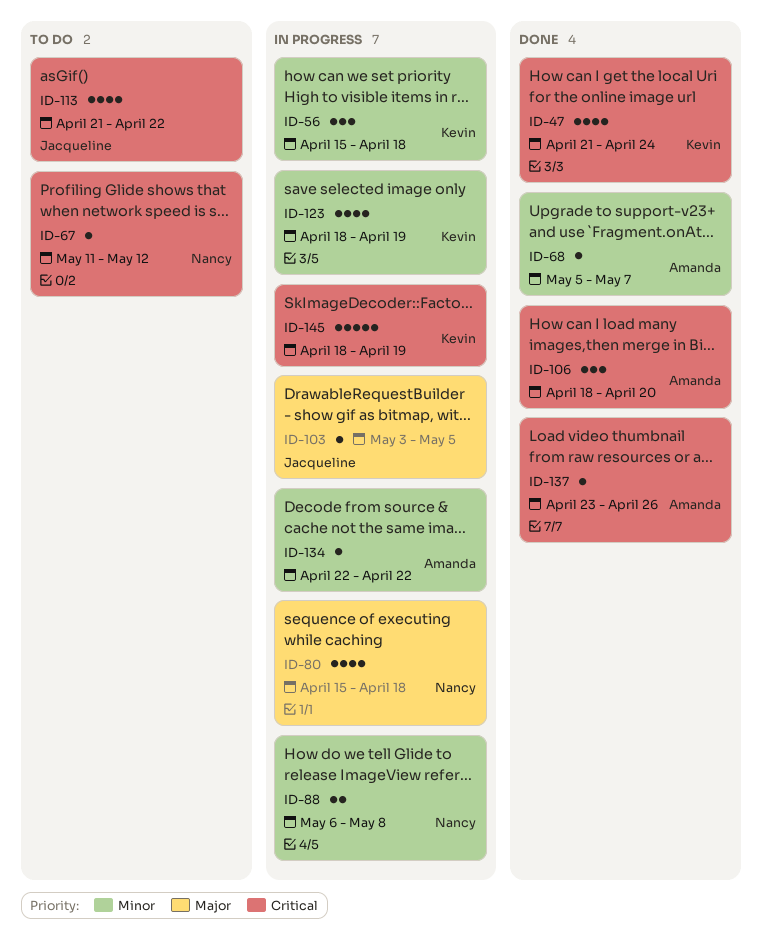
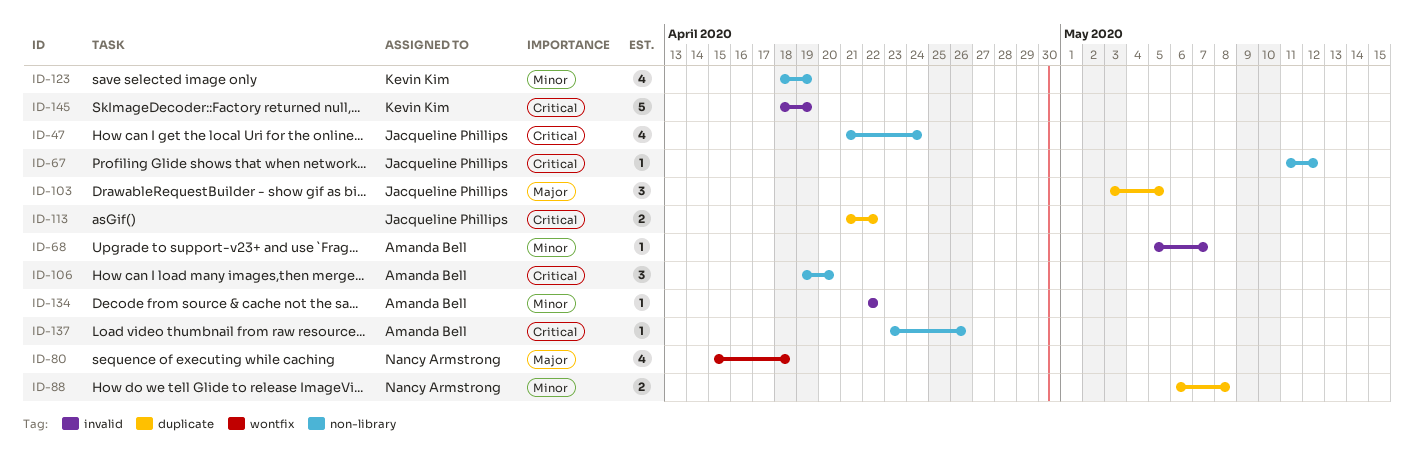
ID-47, owner: Kevin Kim -> Jacqueline Phillips
ID-56: present -> none
ID-67, owner: Nancy Armstrong -> Jacqueline Phillips
ID-103, estimate: 1 -> 3
ID-106, start: Apr 18 -> Apr 19
ID-113, estimate: 4 -> 2

